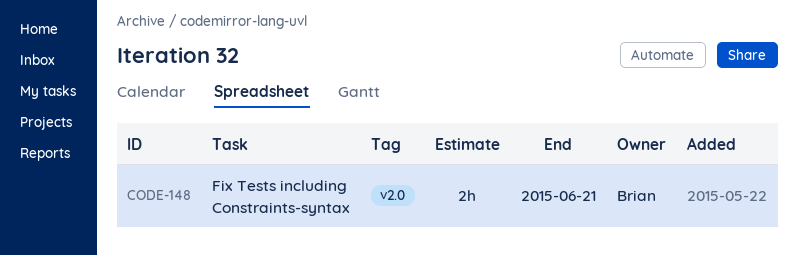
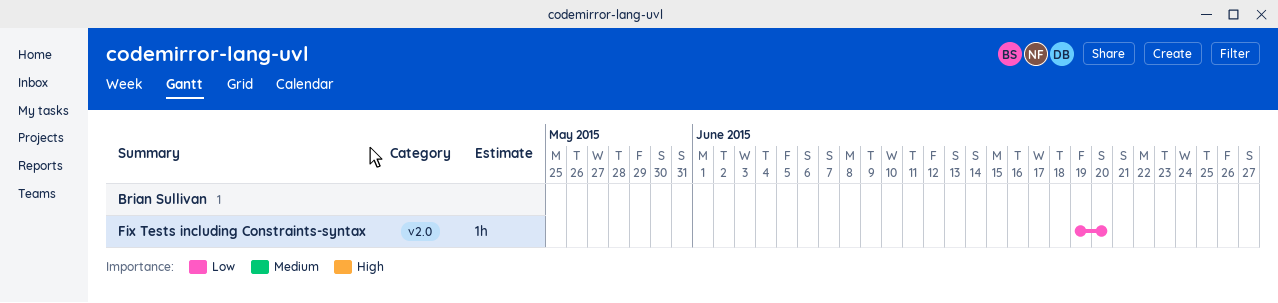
Fix Tests including Constraints-syntax, estimate: 2h -> 1h
Fix Tests including Constraints-syntax, due: Jun 21 -> Jun 20

